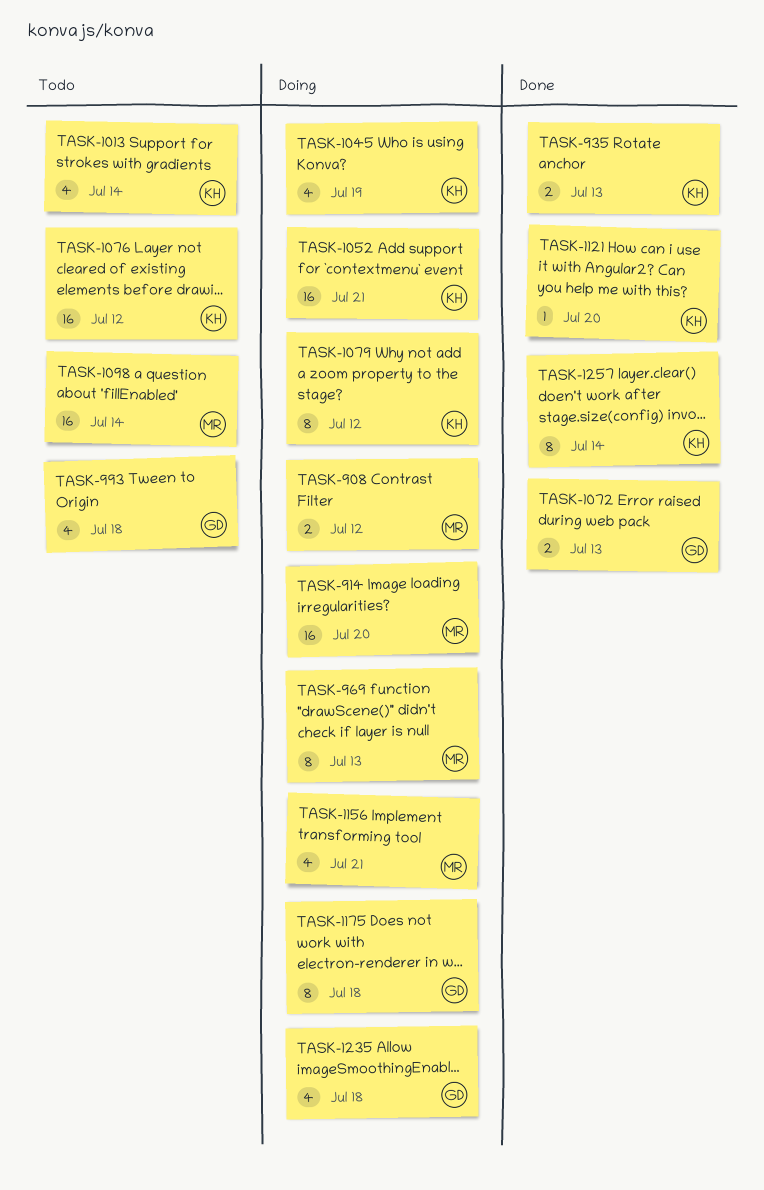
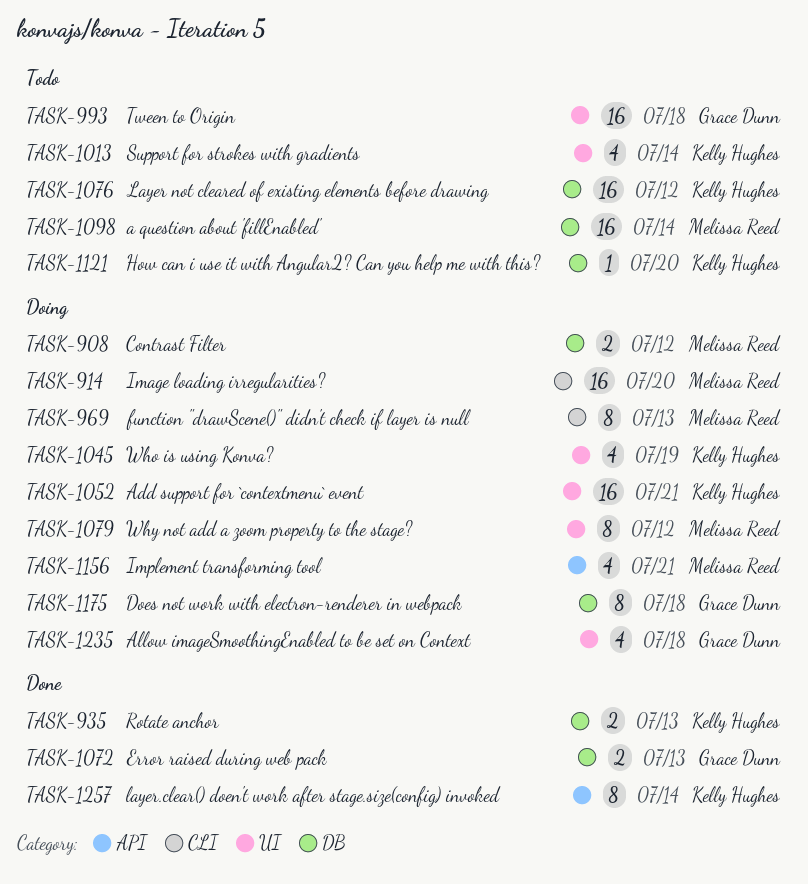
TASK-993, estimate: 4 -> 16
TASK-1079, owner: Kelly Hughes -> Melissa Reed
TASK-1121, status: Done -> Todo

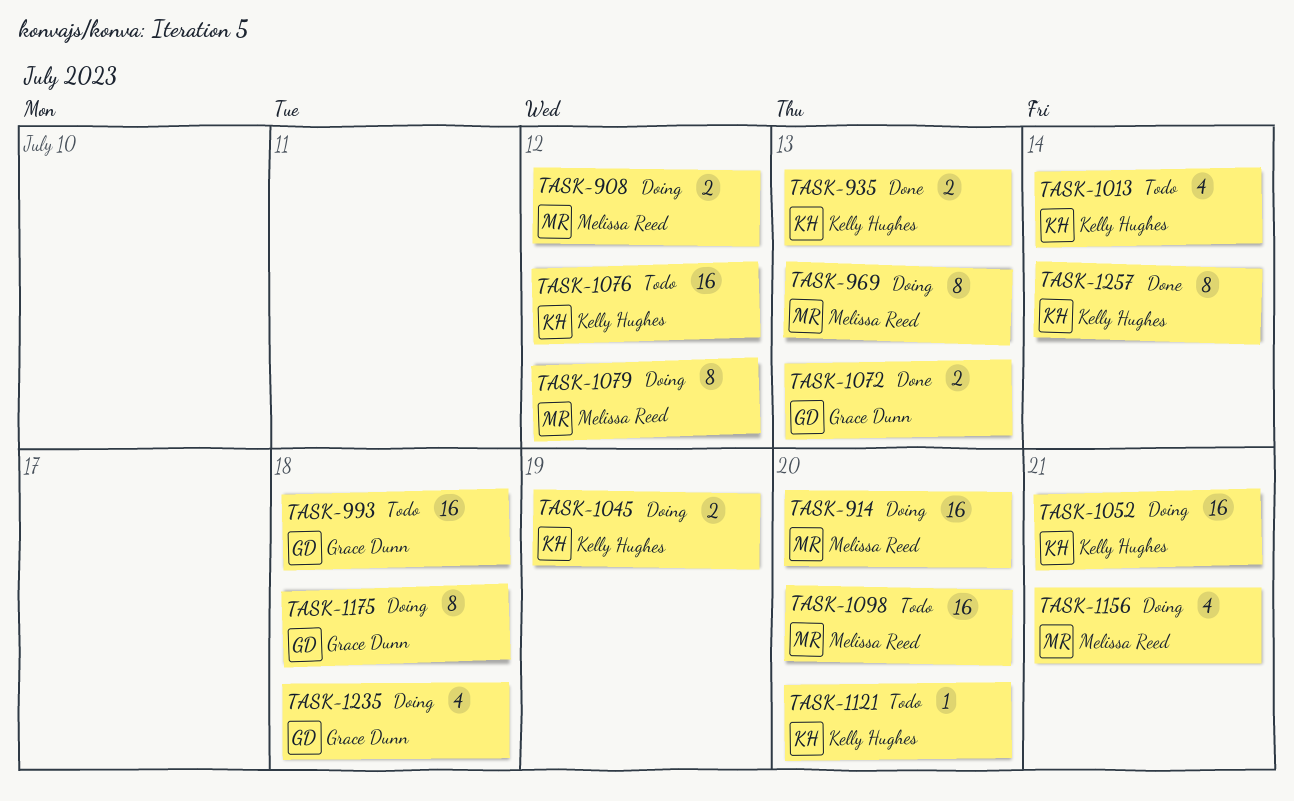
TASK-1045, estimate: 4 -> 2
TASK-1098, due: Jul 14 -> Jul 20

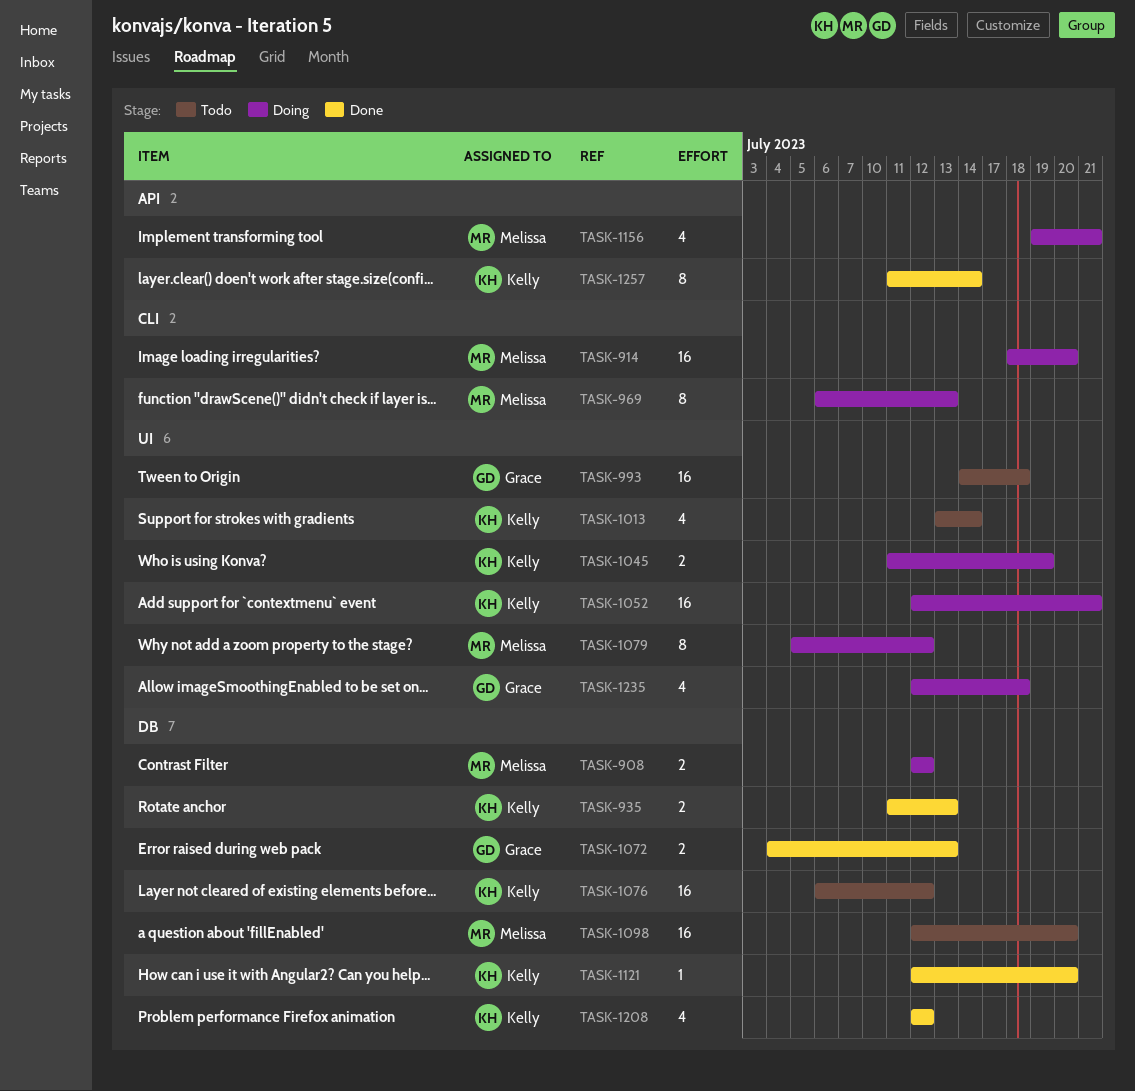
TASK-1121, status: Todo -> Done
TASK-1175: present -> none
TASK-1208: none -> present

